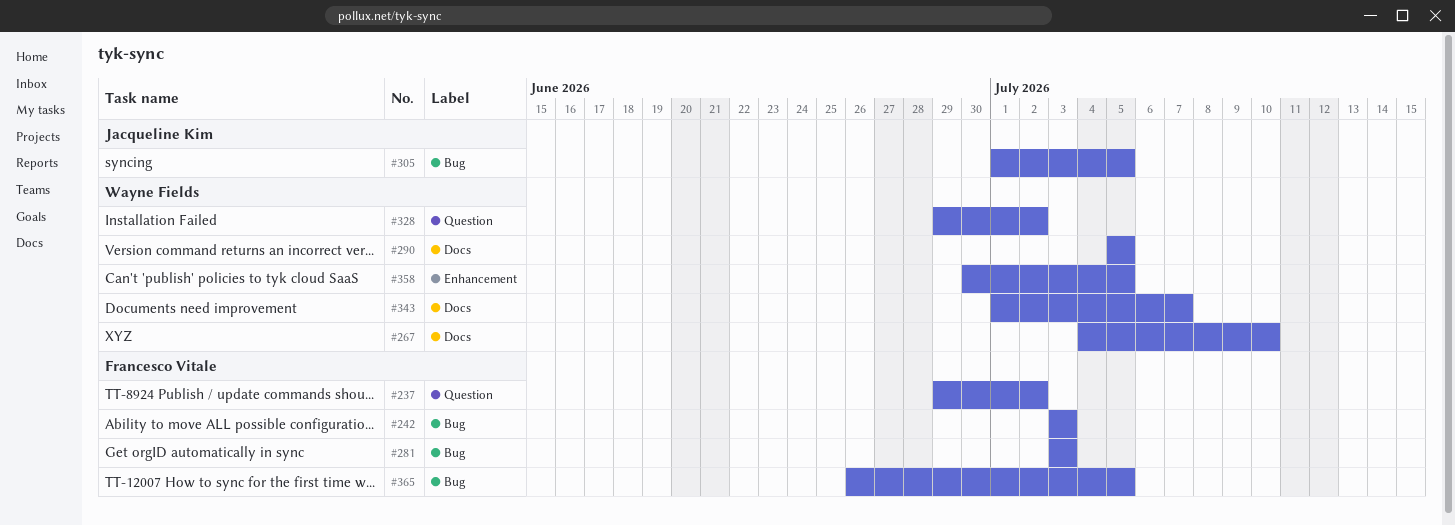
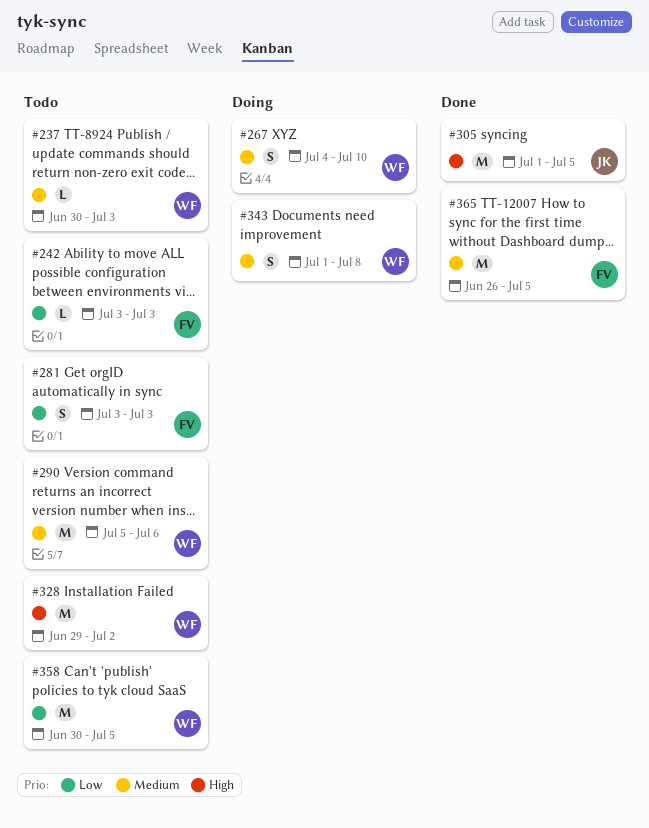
#237, owner: Francesco Vitale -> Wayne Fields
#237, start: Jun 29 -> Jun 30
#237, due: Jul 2 -> Jul 3
#290, due: Jul 5 -> Jul 6
#343, due: Jul 7 -> Jul 8

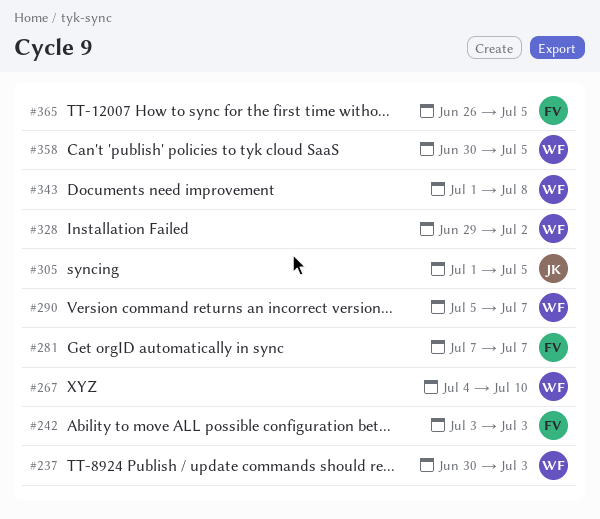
#281, start: Jul 3 -> Jul 7
#281, due: Jul 3 -> Jul 7
#290, due: Jul 6 -> Jul 7

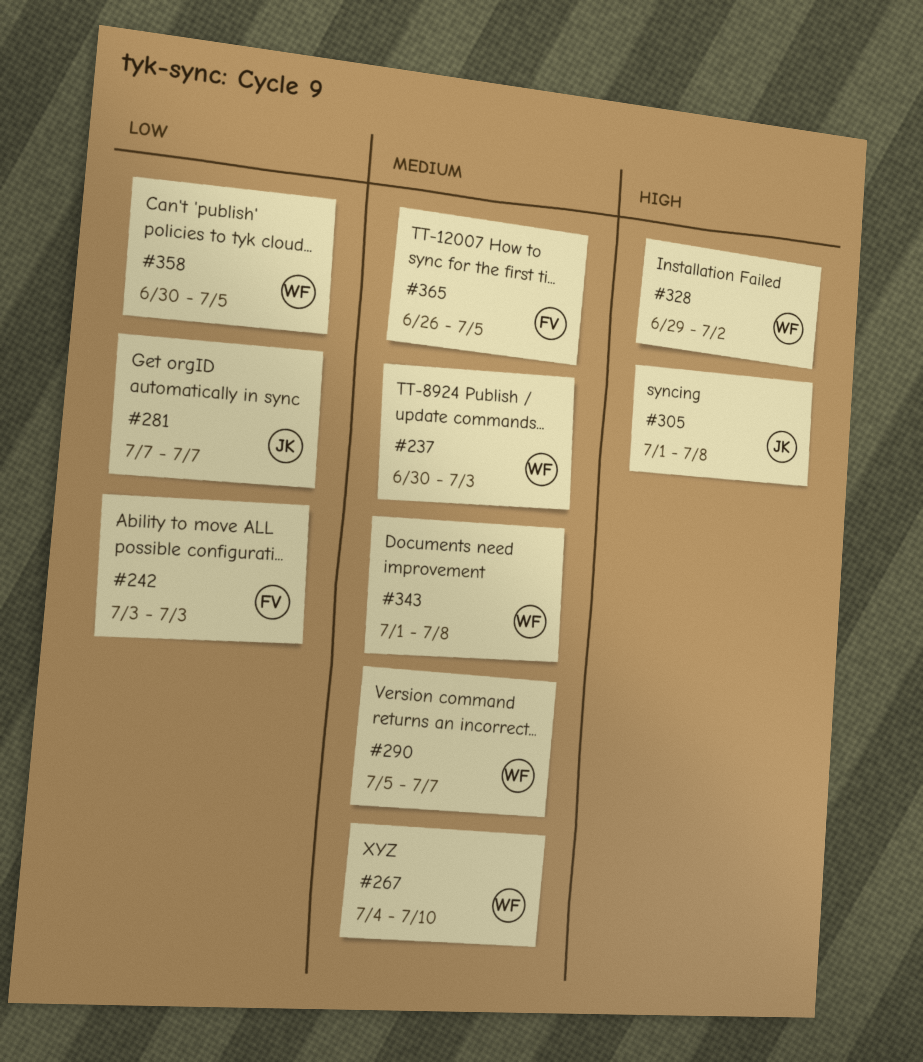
#281, owner: FV -> JK
#305, due: Jul 5 -> Jul 8

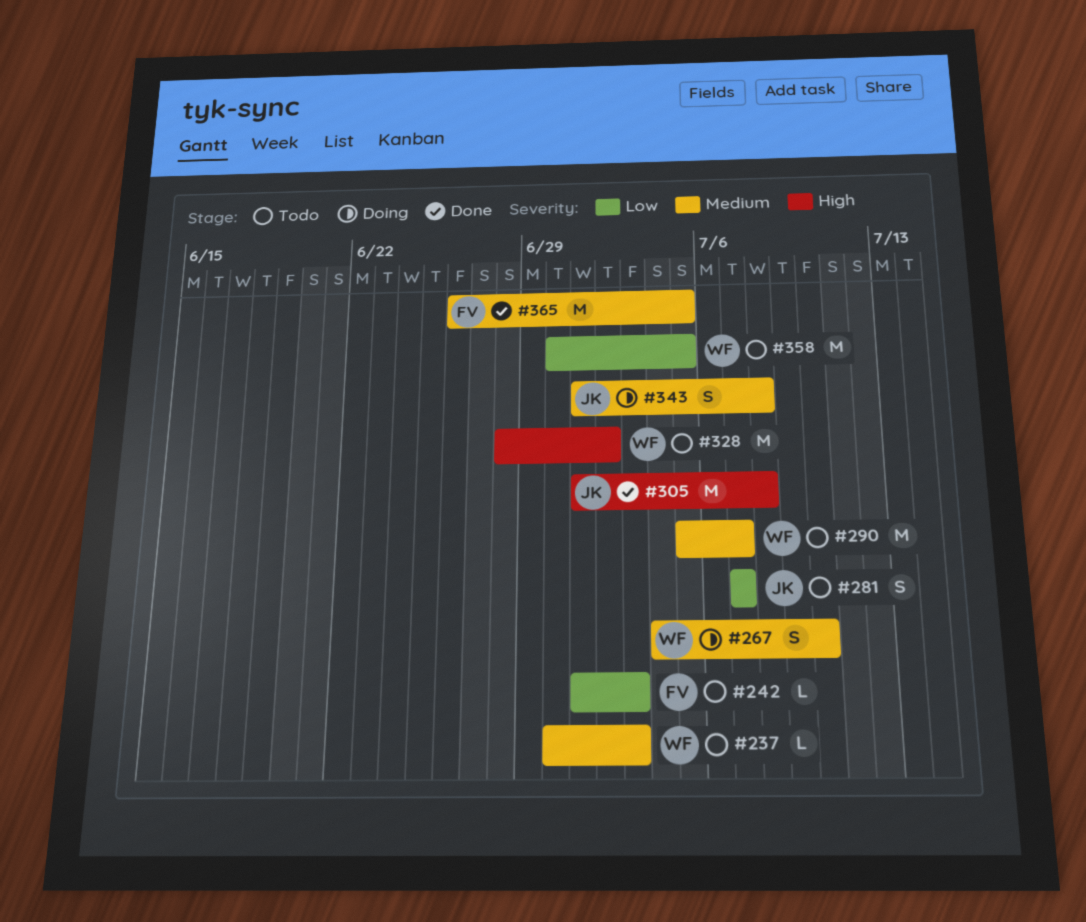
#242, start: Jul 3 -> Jul 1
#328, start: Jun 29 -> Jun 28
#343, owner: WF -> JK

